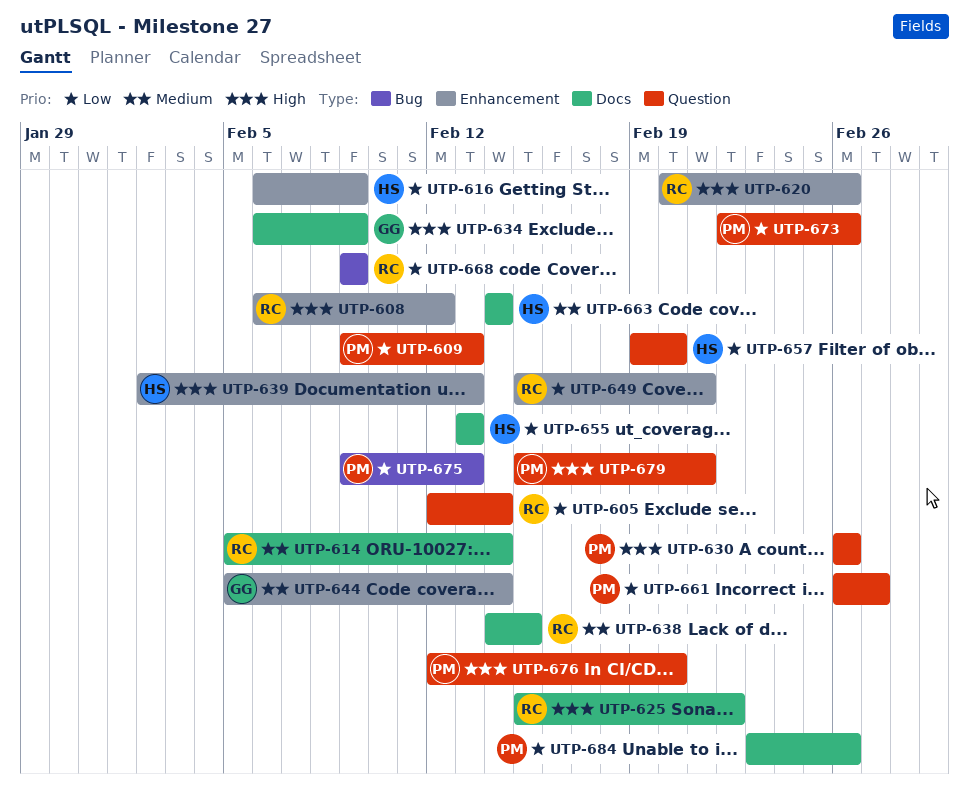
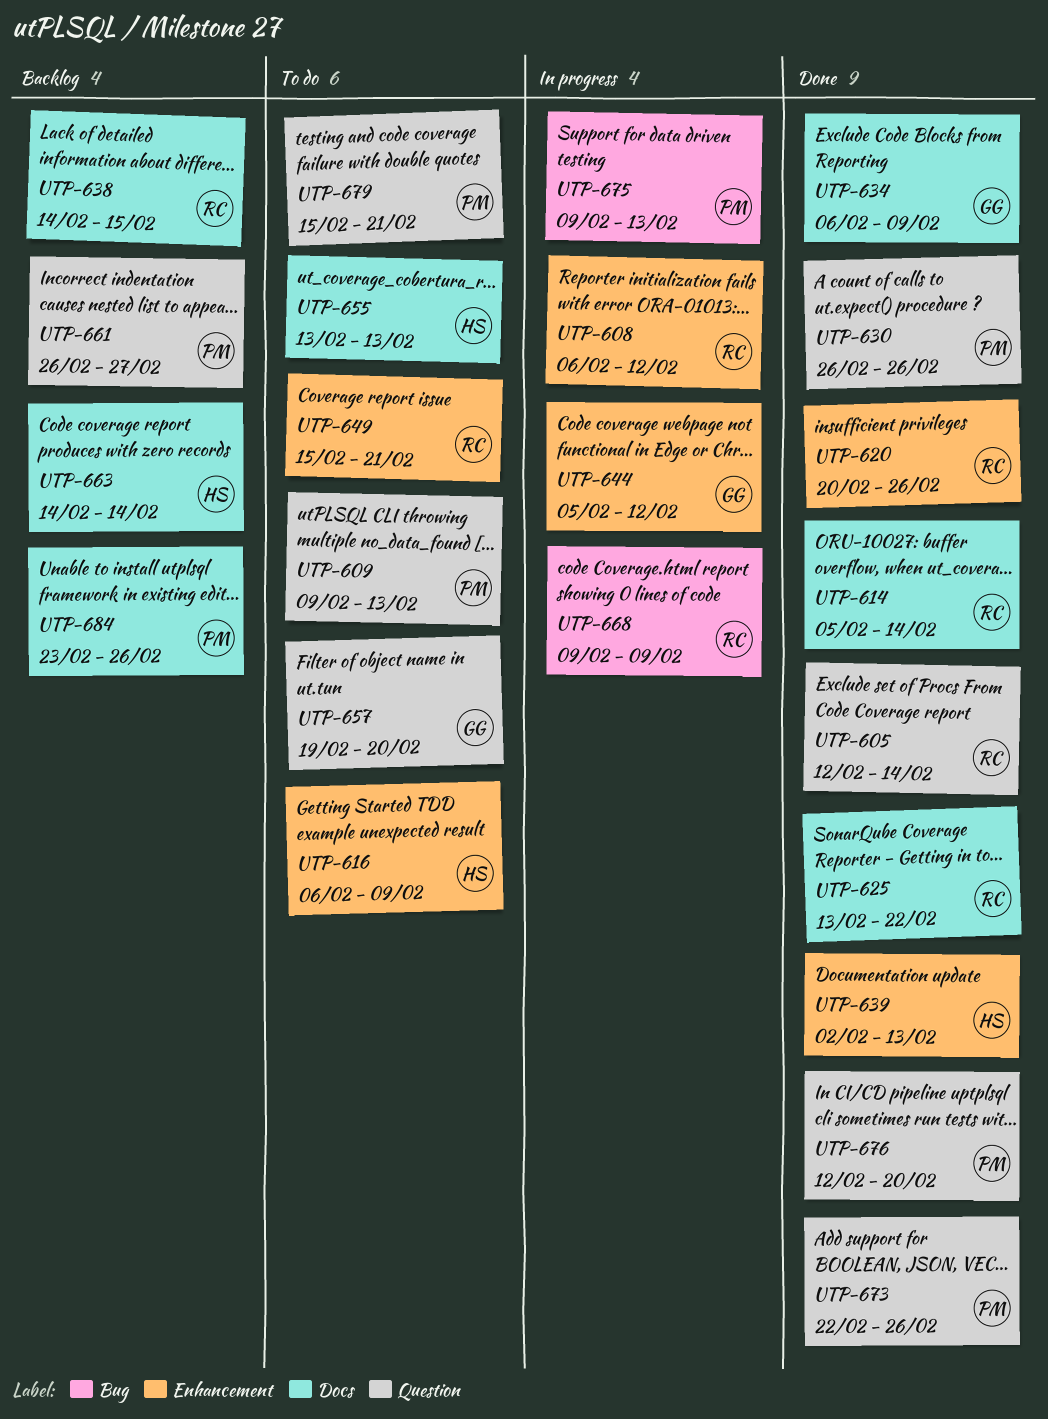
UTP-625, start: Feb 15 -> Feb 13
UTP-644, due: Feb 14 -> Feb 12
UTP-657, owner: HS -> GG

